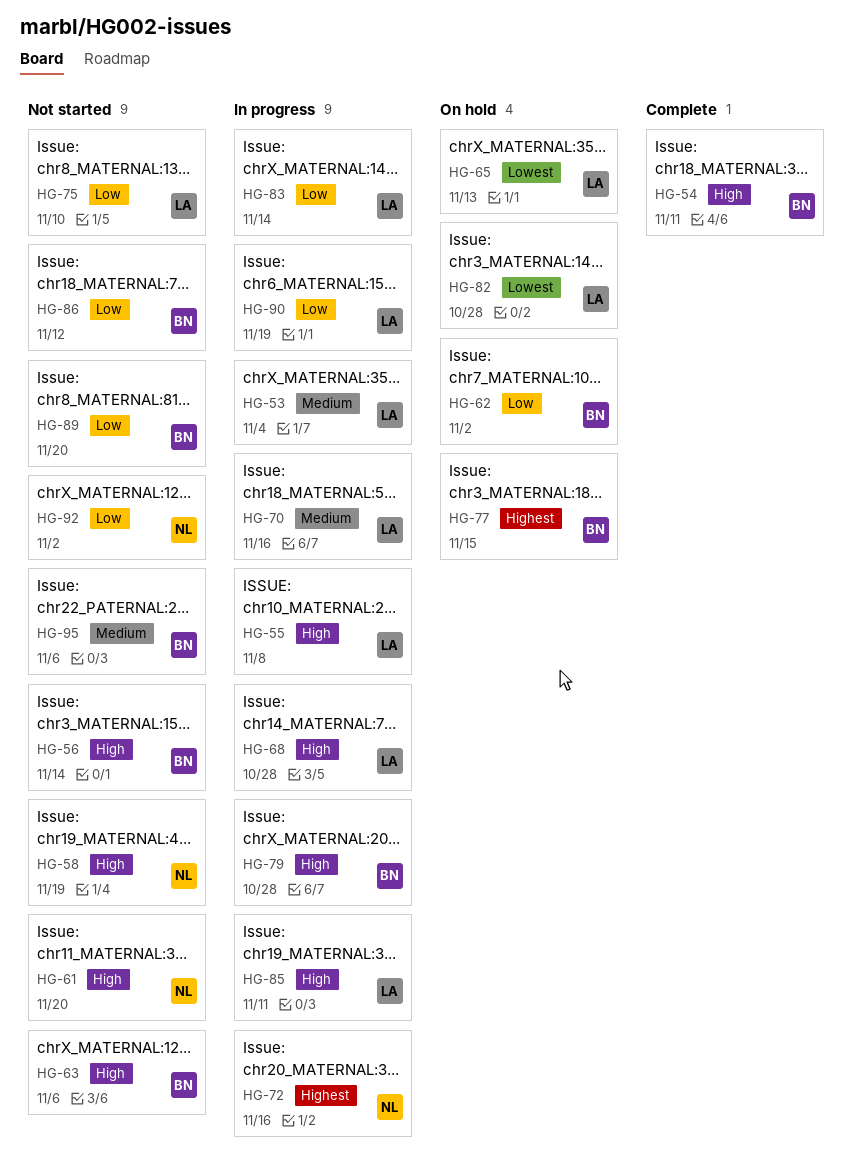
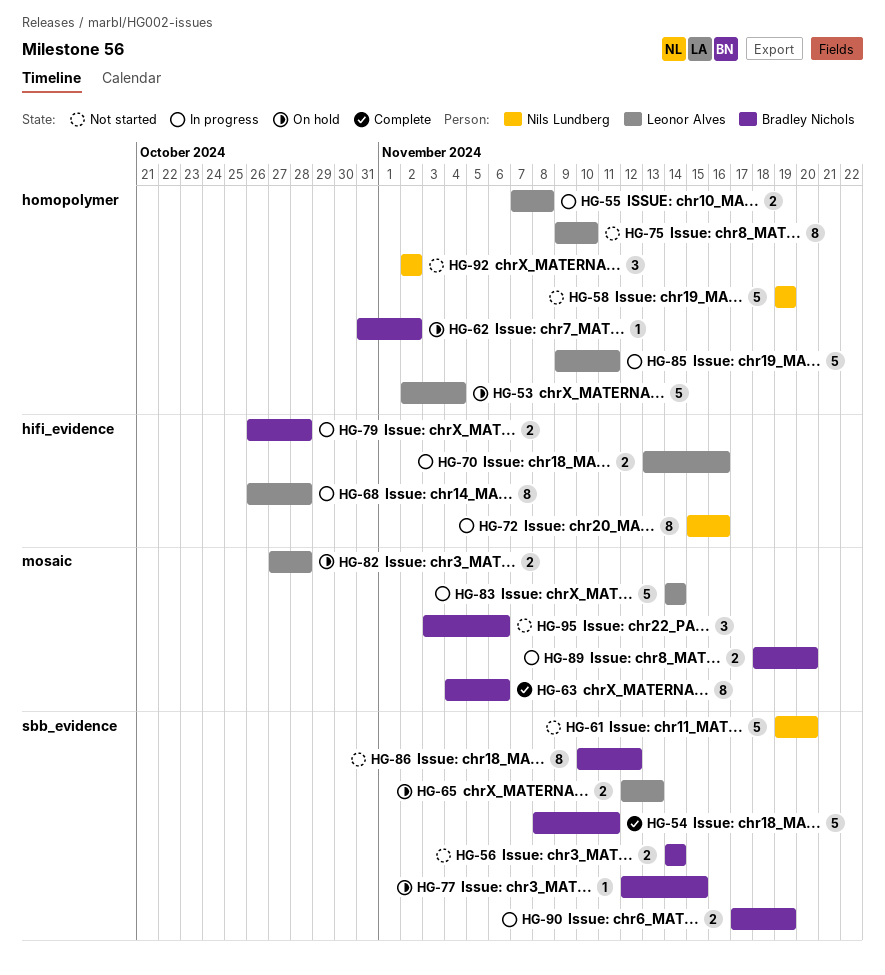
HG-53, status: In progress -> On hold
HG-63, status: Not started -> Complete
HG-89, status: Not started -> In progress
HG-90, owner: Leonor Alves -> Bradley Nichols

